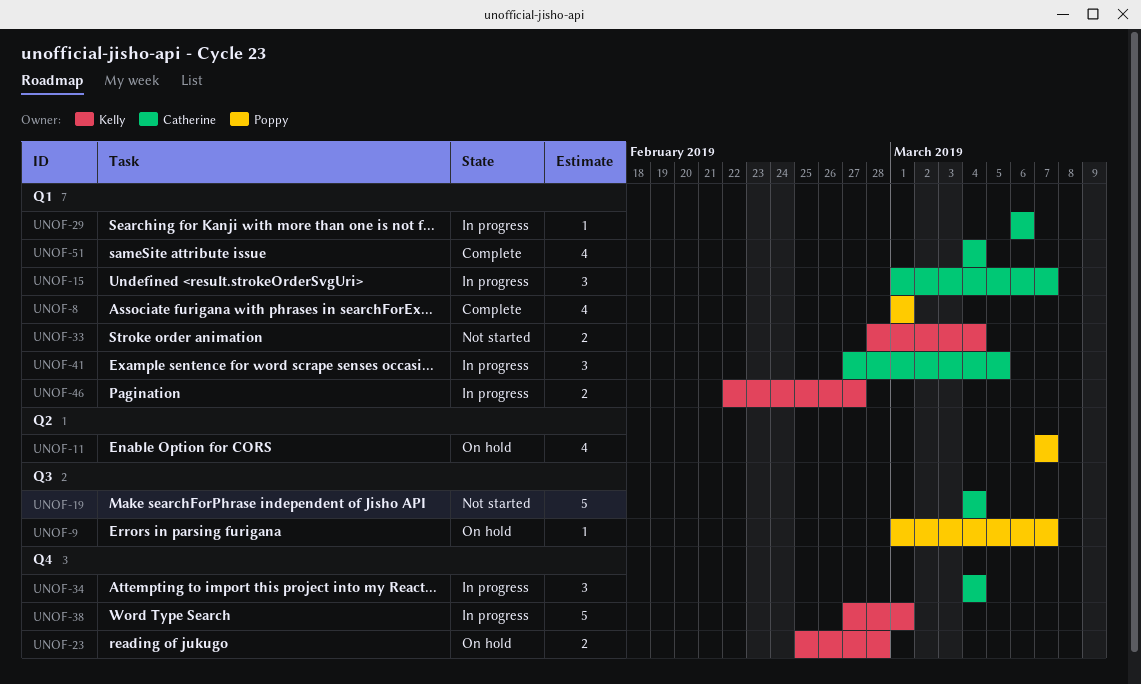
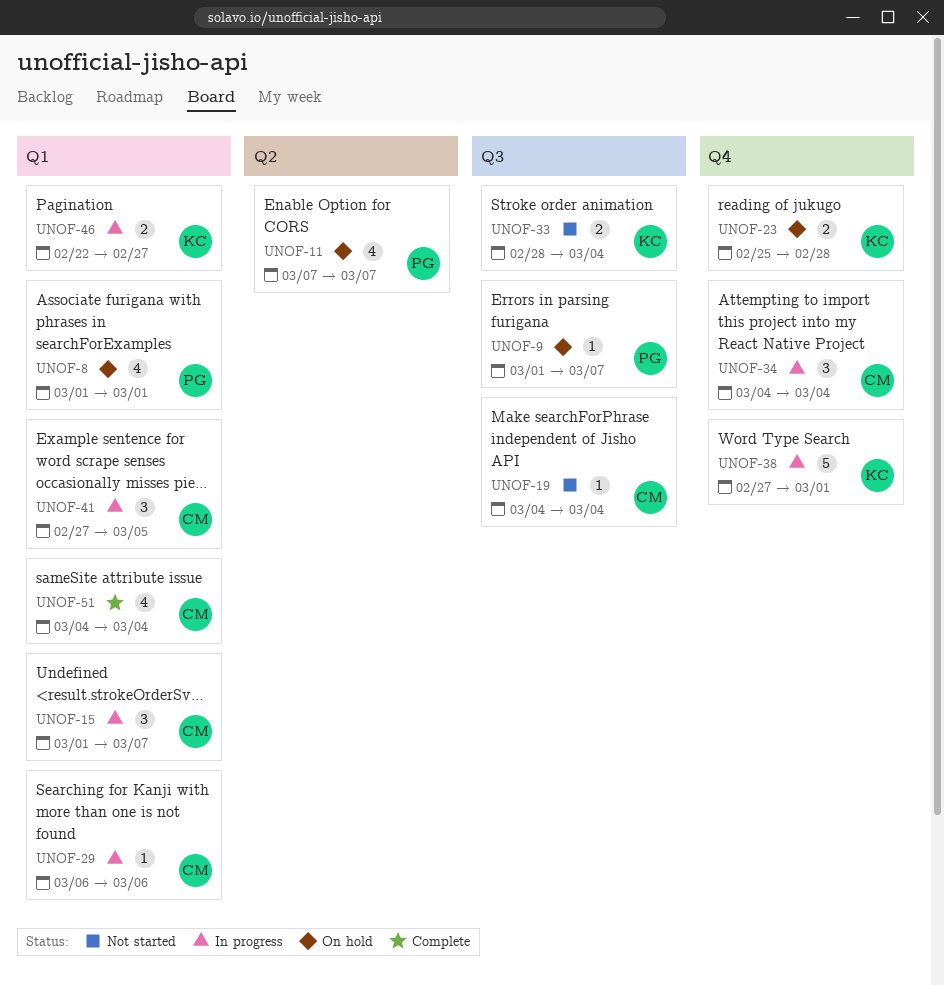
UNOF-8, status: Complete -> On hold
UNOF-19, estimate: 5 -> 1
UNOF-33, label: Q1 -> Q3

